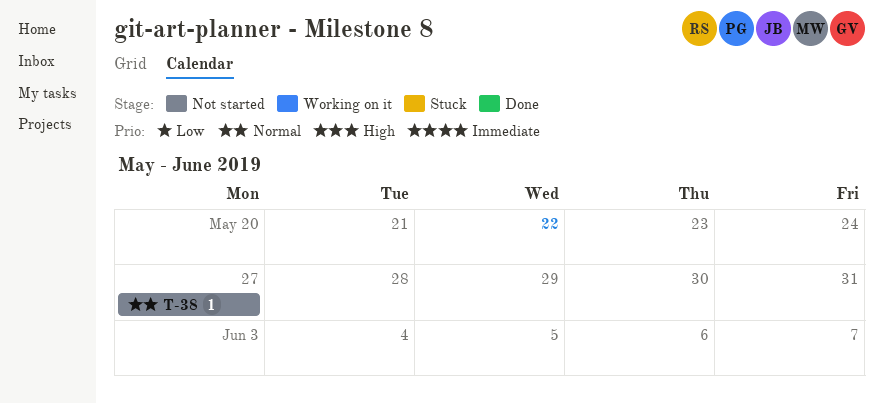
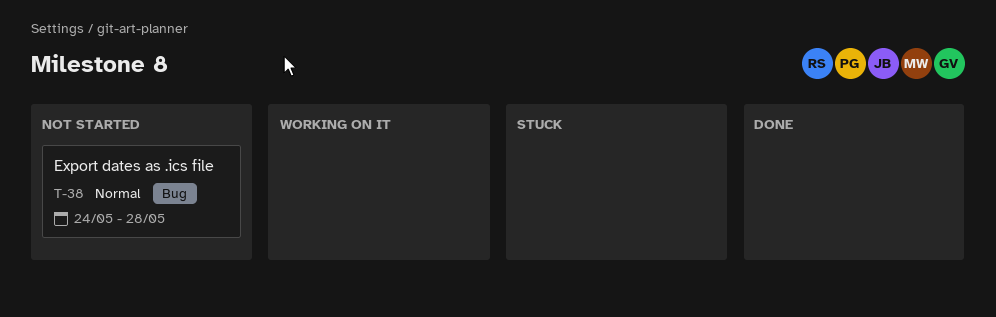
T-38, start: May 27 -> May 24
T-38, due: May 27 -> May 28

